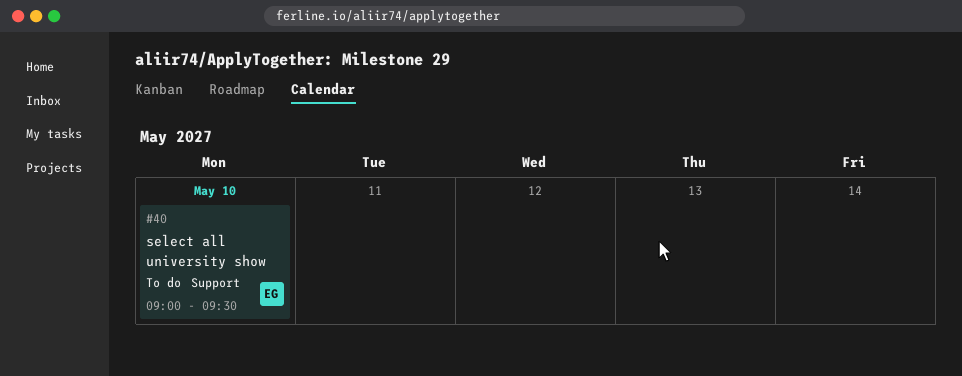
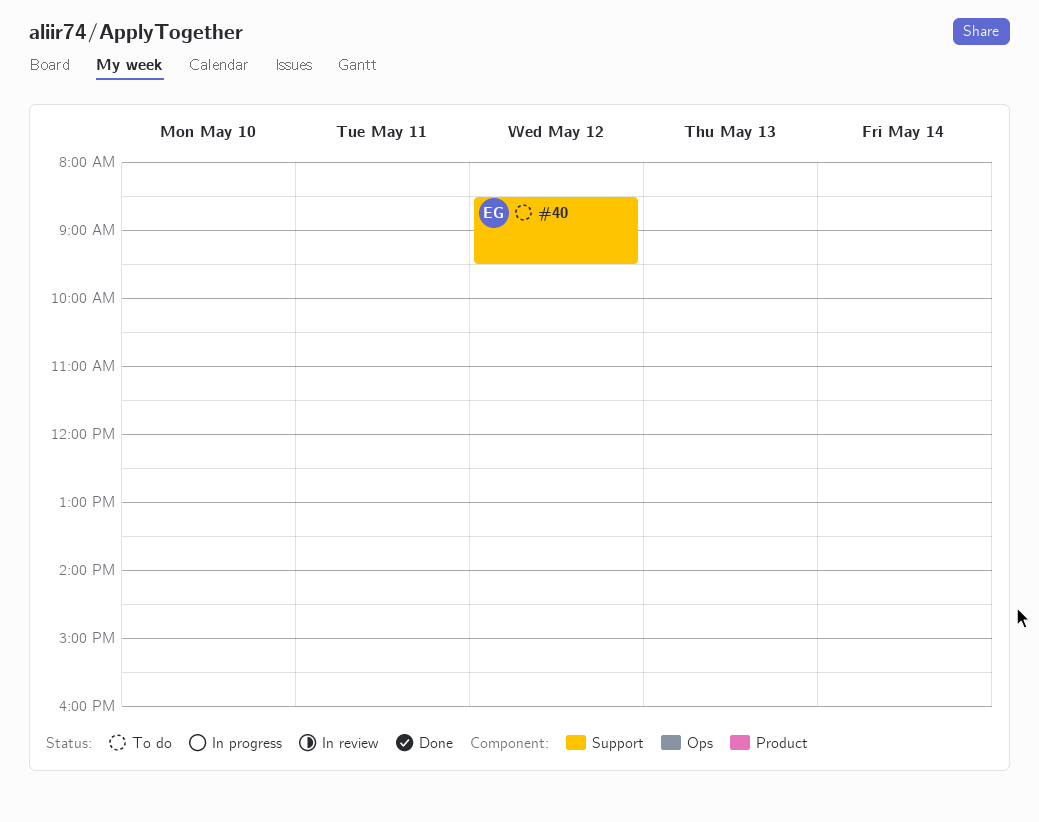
#40, day: May 10 -> May 12
#40, begins: 09:00 -> 08:30

